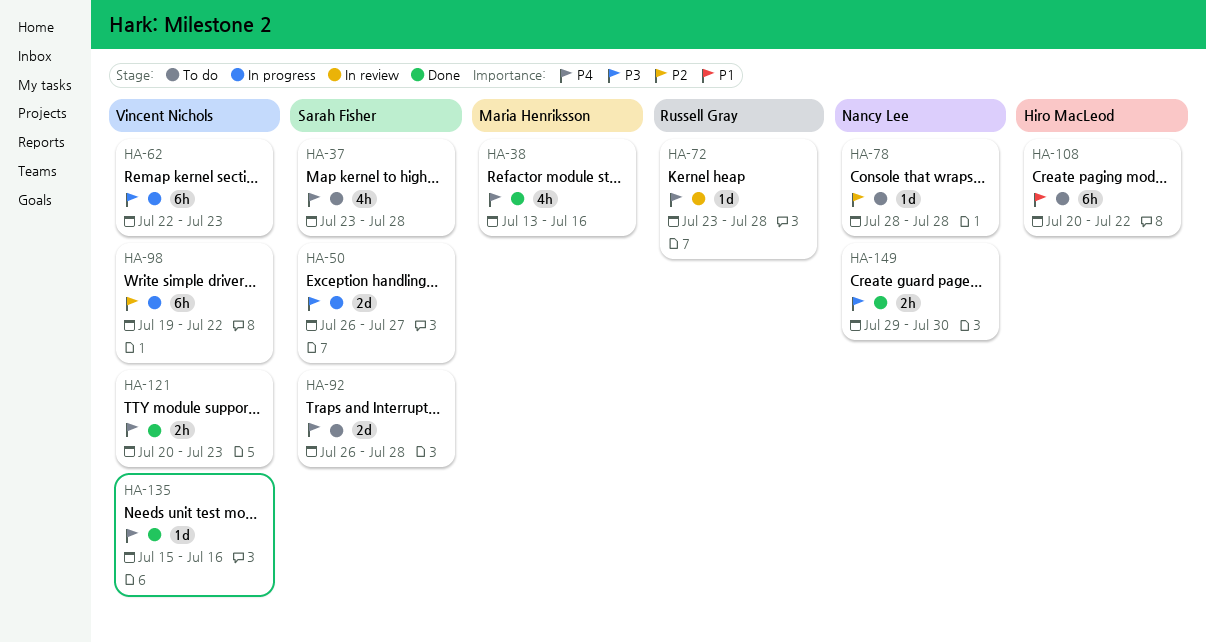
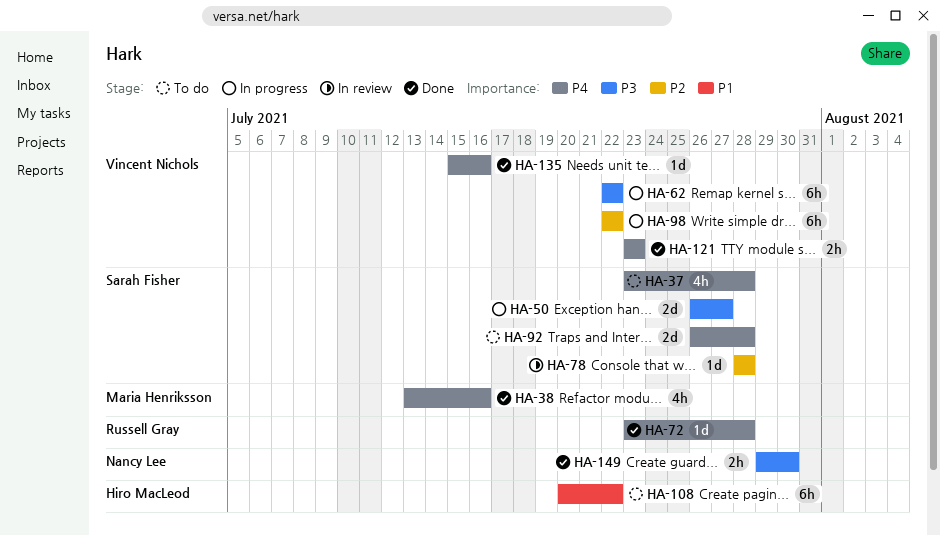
HA-62, due: Jul 23 -> Jul 22
HA-72, status: In review -> Done
HA-78, status: To do -> In review
HA-78, owner: Nancy Lee -> Sarah Fisher
HA-98, start: Jul 19 -> Jul 22
HA-121, start: Jul 20 -> Jul 23

